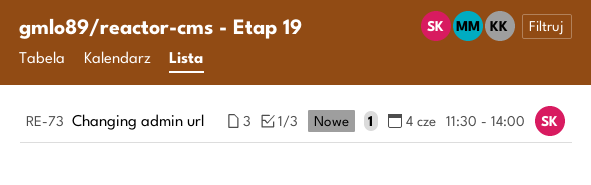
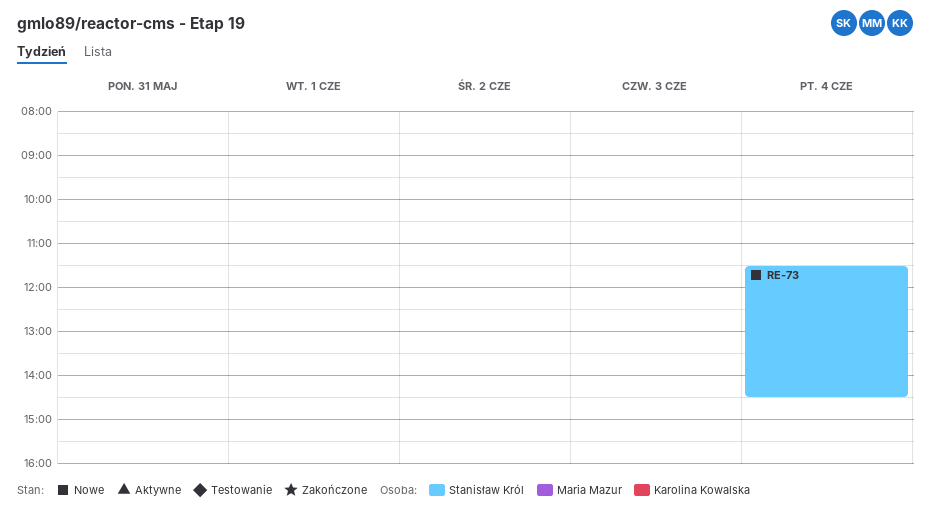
RE-73, ends: 14:00 -> 14:30

